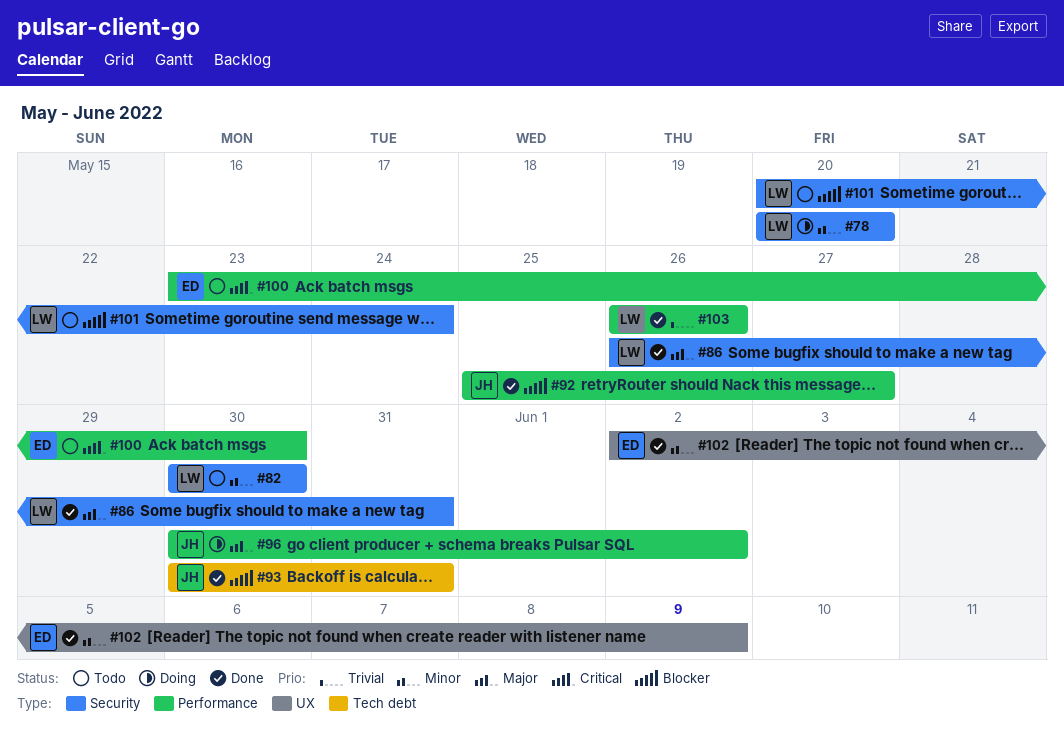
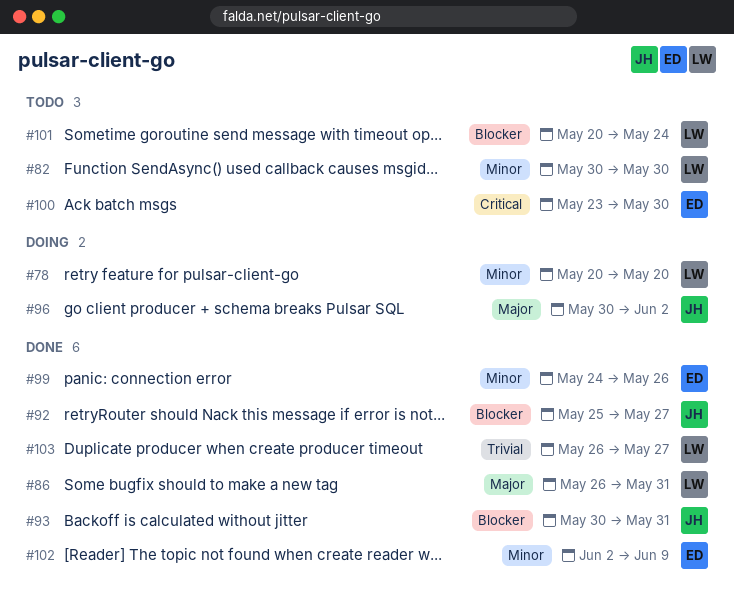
#99: none -> present
#103, due: May 26 -> May 27

